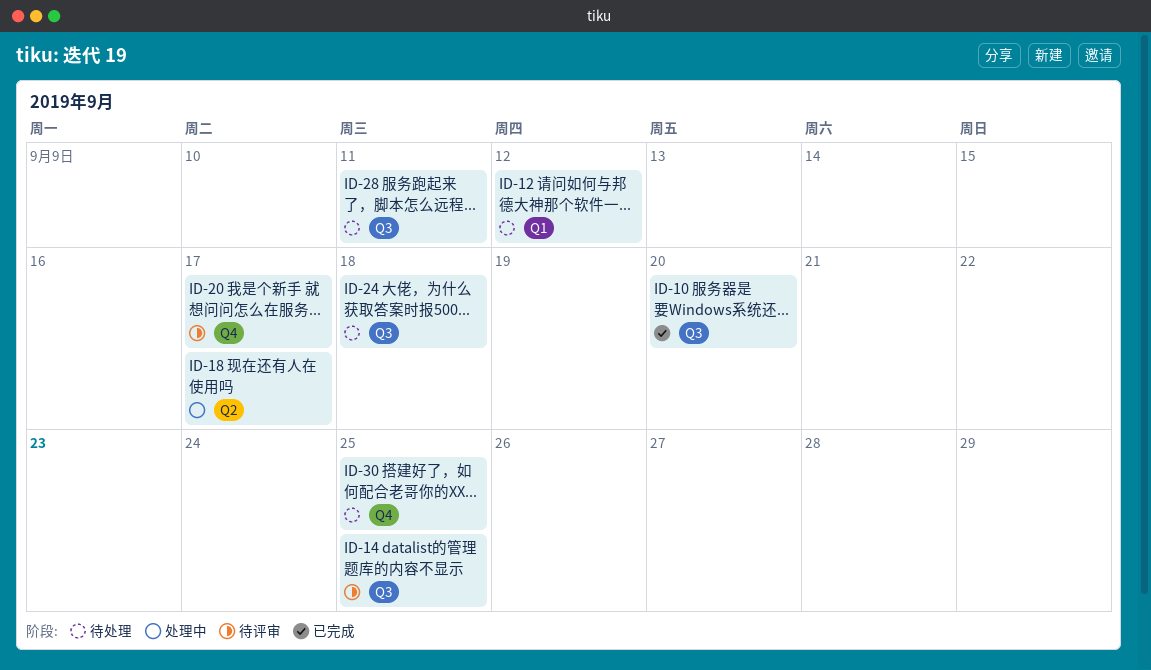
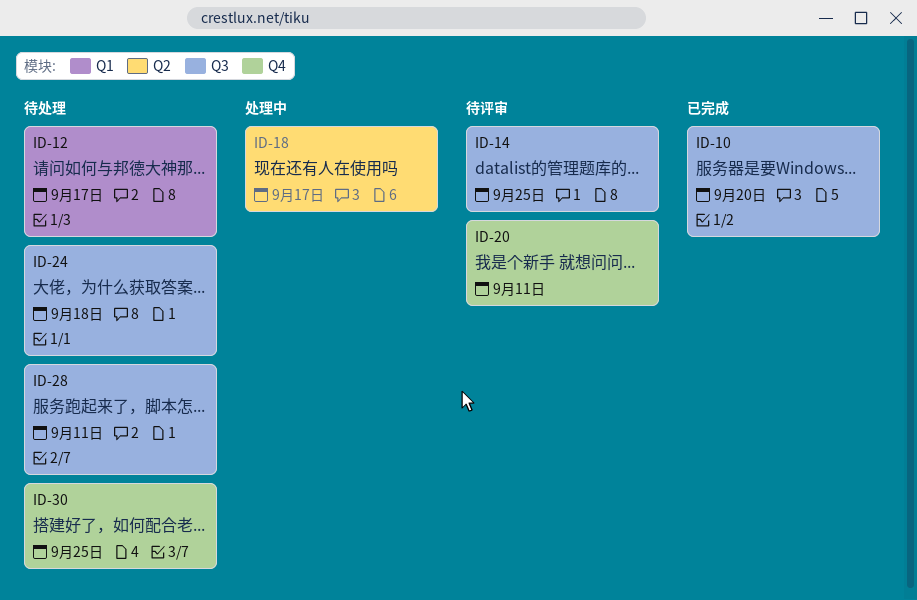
ID-12, due: Sep 12 -> Sep 17
ID-20, due: Sep 17 -> Sep 11

